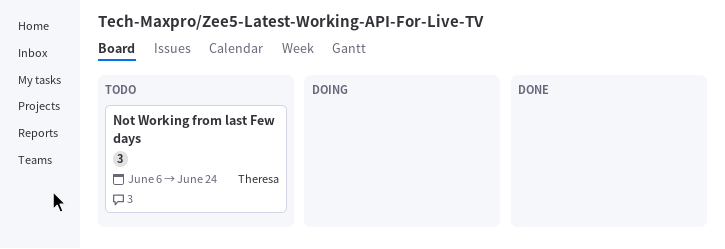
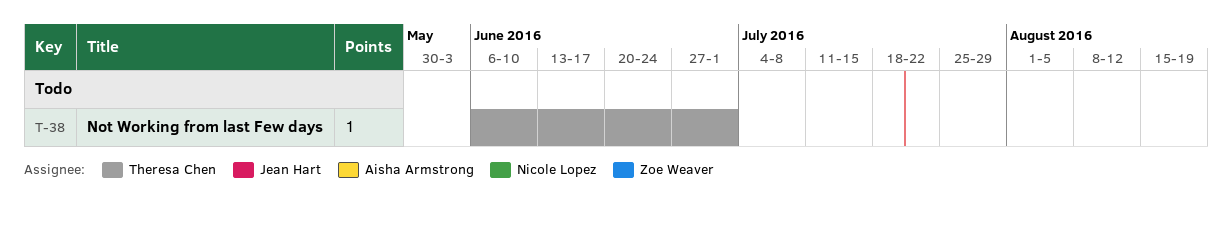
Not Working from last Few days, estimate: 3 -> 1
Not Working from last Few days, due: Jun 24 -> Jul 1

